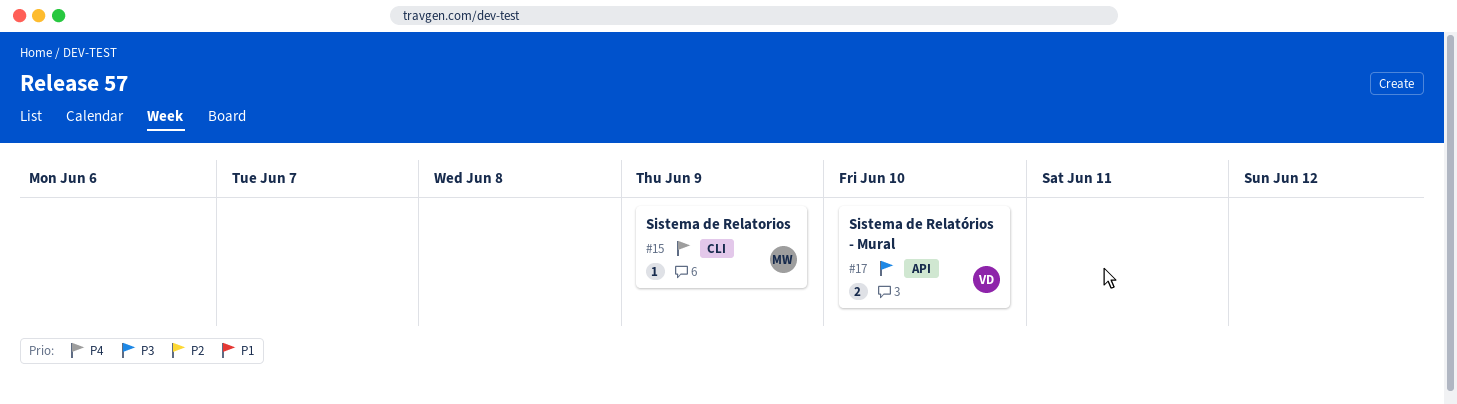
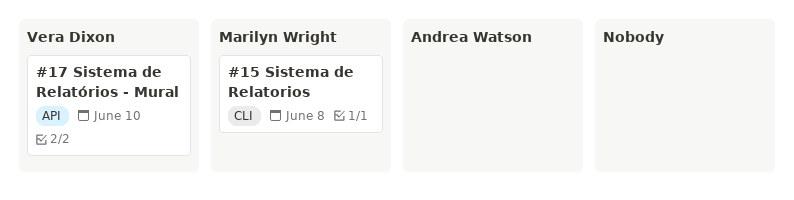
#15, due: Jun 9 -> Jun 8

